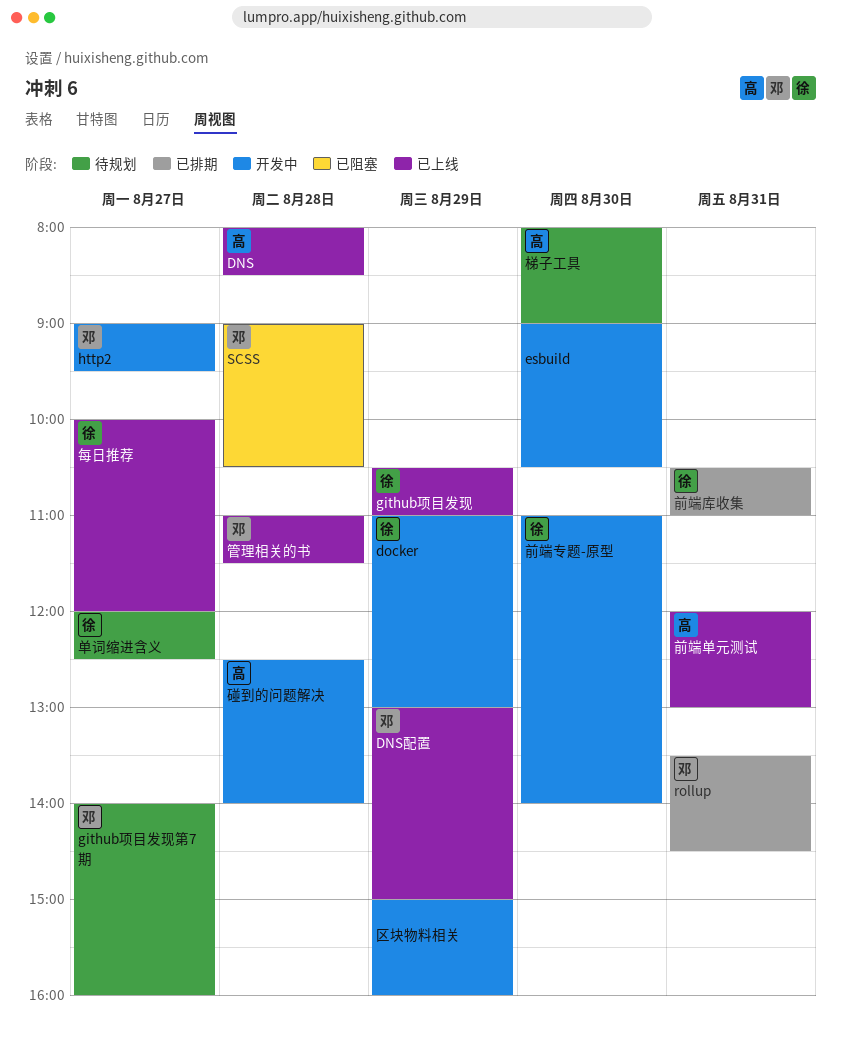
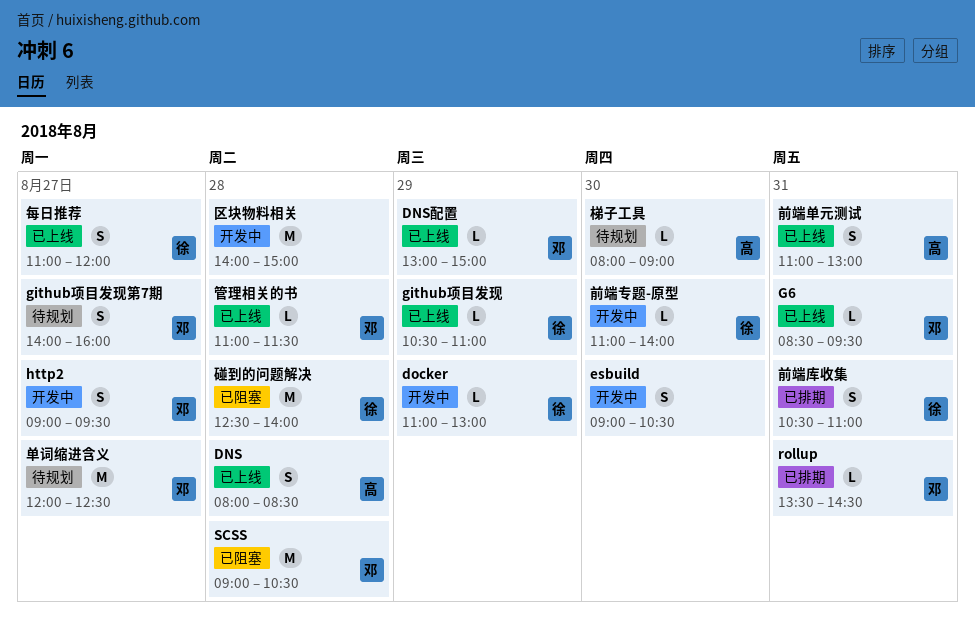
G6: none -> present
前端单元测试, begins: 12:00 -> 11:00
区块物料相关, day: Aug 29 -> Aug 28
区块物料相关, begins: 15:00 -> 14:00
区块物料相关, ends: 16:00 -> 15:00
单词缩进含义, owner: 徐 -> 邓
每日推荐, begins: 10:00 -> 11:00
碰到的问题解决, status: 开发中 -> 已阻塞
碰到的问题解决, owner: 高 -> 徐

